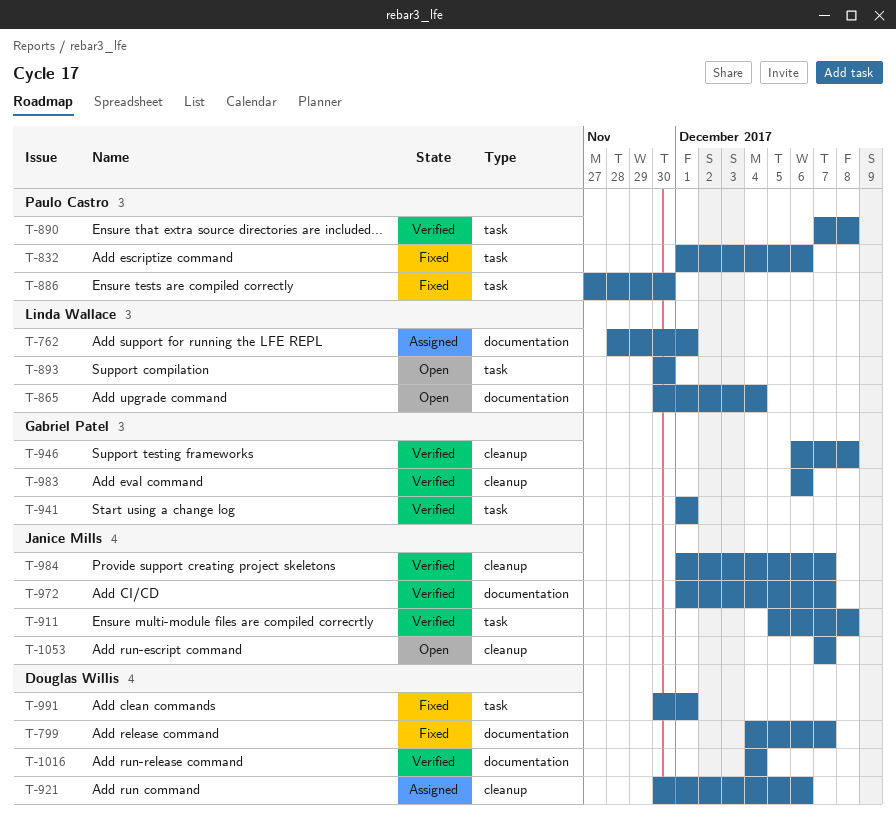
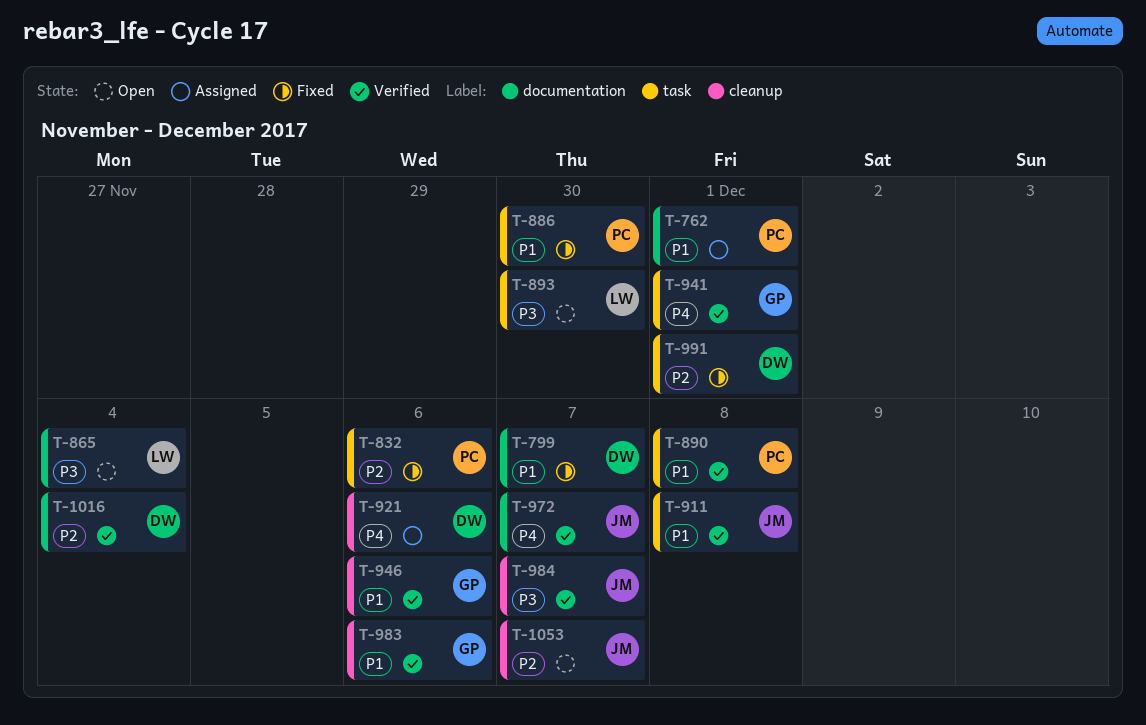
T-762, owner: Linda Wallace -> Paulo Castro
T-946, due: Dec 8 -> Dec 6

